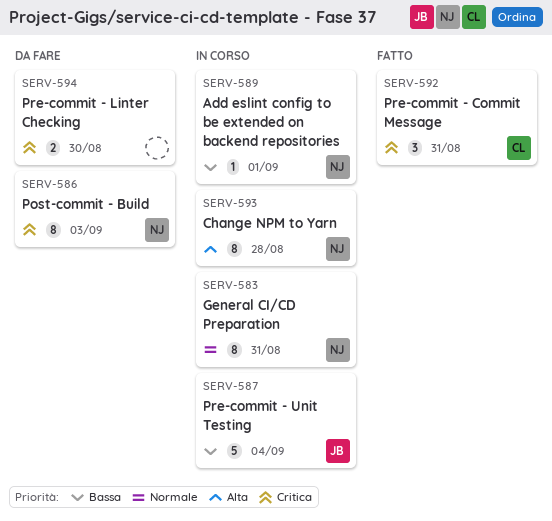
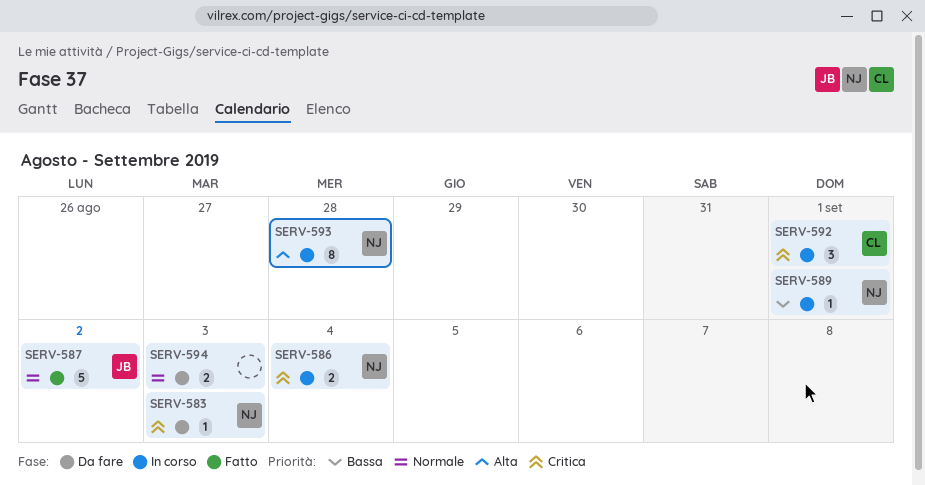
SERV-583, status: In corso -> Da fare
SERV-583, priority: Normale -> Critica
SERV-583, estimate: 8 -> 1
SERV-583, due: Aug 31 -> Sep 3
SERV-586, status: Da fare -> In corso
SERV-586, estimate: 8 -> 2
SERV-586, due: Sep 3 -> Sep 4
SERV-587, status: In corso -> Fatto
SERV-587, priority: Bassa -> Normale
SERV-587, due: Sep 4 -> Sep 2
SERV-592, status: Fatto -> In corso
SERV-592, due: Aug 31 -> Sep 1
SERV-594, priority: Critica -> Normale
SERV-594, due: Aug 30 -> Sep 3

